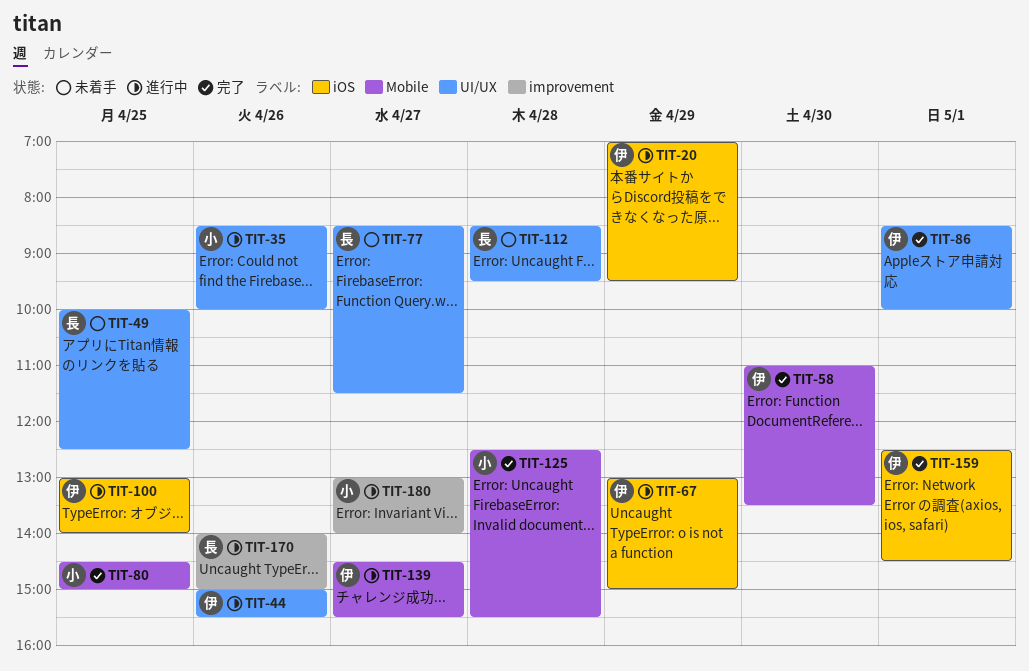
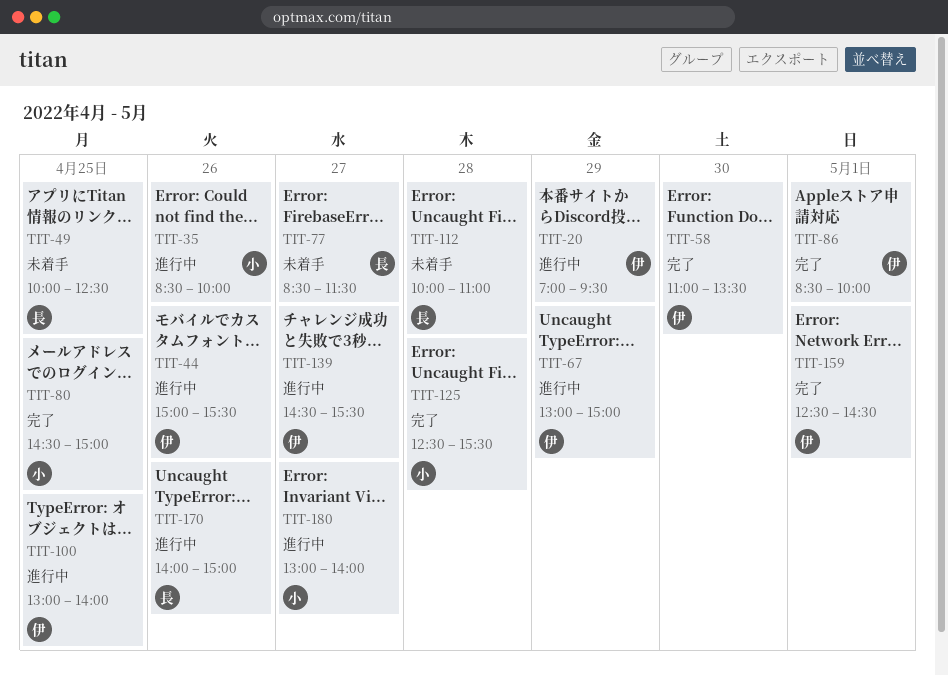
TIT-112, begins: 08:30 -> 10:00
TIT-112, ends: 09:30 -> 11:00

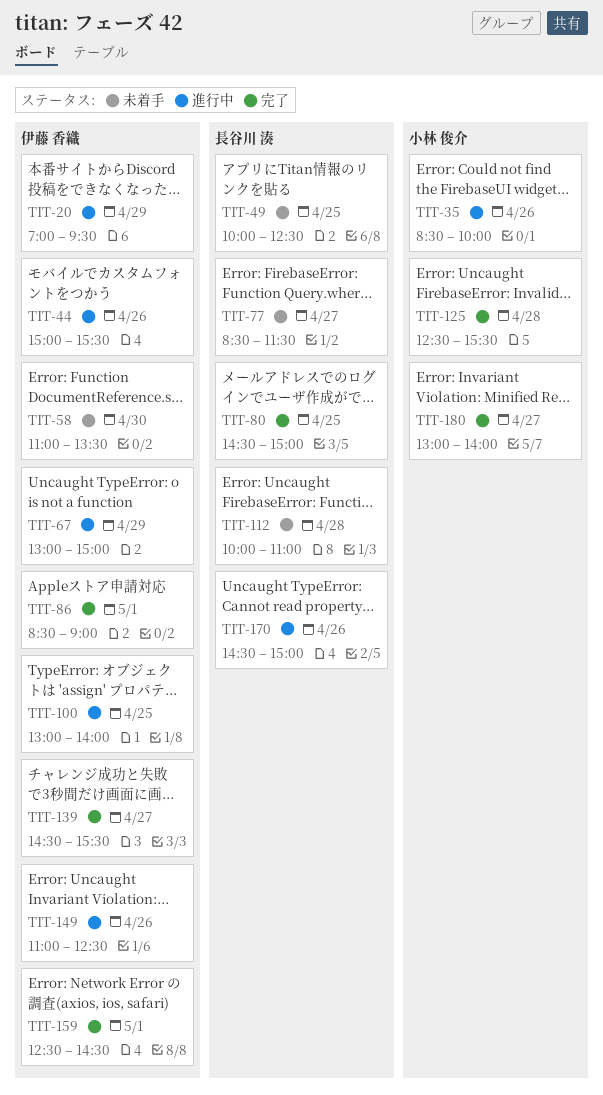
TIT-58, status: 完了 -> 未着手
TIT-80, owner: 小林 俊介 -> 長谷川 湊
TIT-86, ends: 10:00 -> 09:00
TIT-139, status: 進行中 -> 完了
TIT-149: none -> present
TIT-170, begins: 14:00 -> 14:30
TIT-180, status: 進行中 -> 完了

